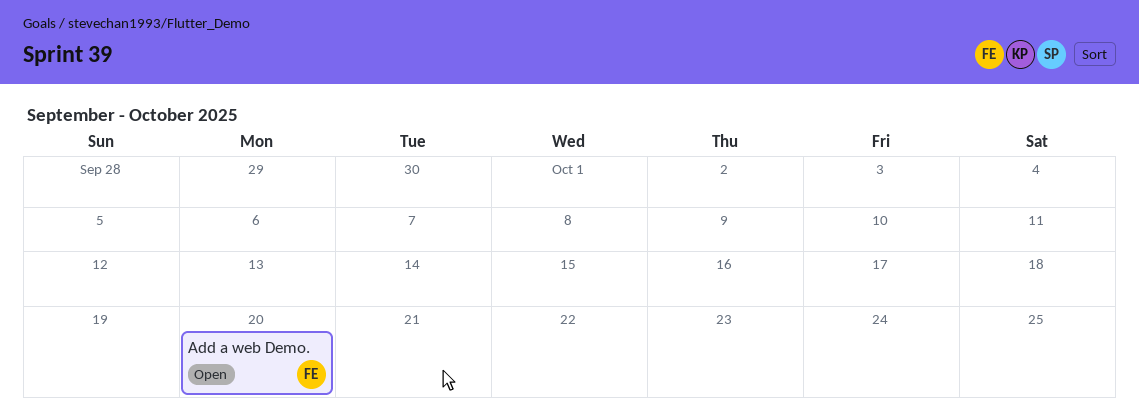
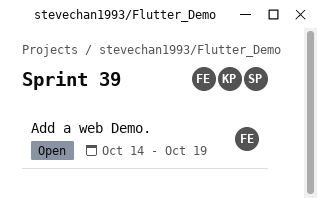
Add a web Demo., due: Oct 20 -> Oct 19

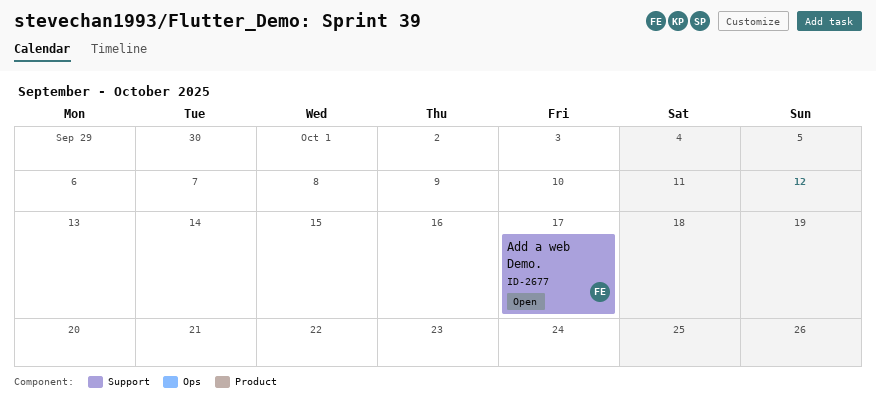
Add a web Demo., due: Oct 19 -> Oct 17

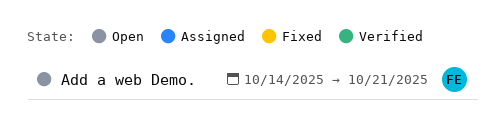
Add a web Demo., due: Oct 17 -> Oct 21

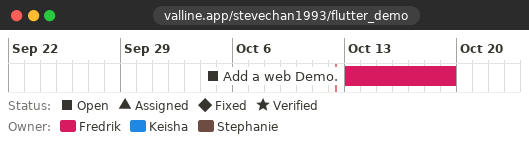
Add a web Demo., start: Oct 14 -> Oct 13
Add a web Demo., due: Oct 21 -> Oct 19

